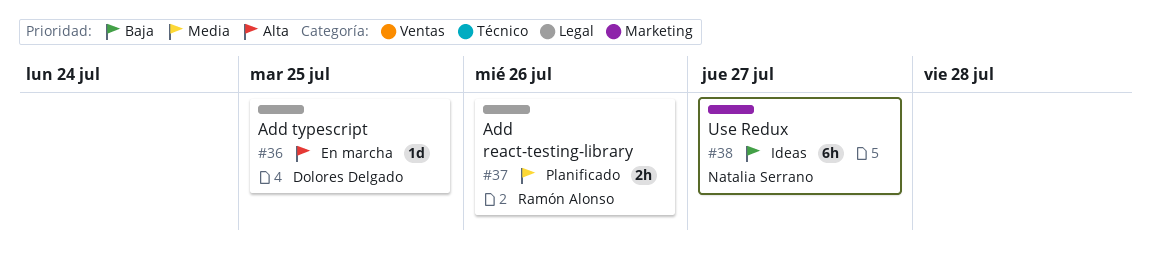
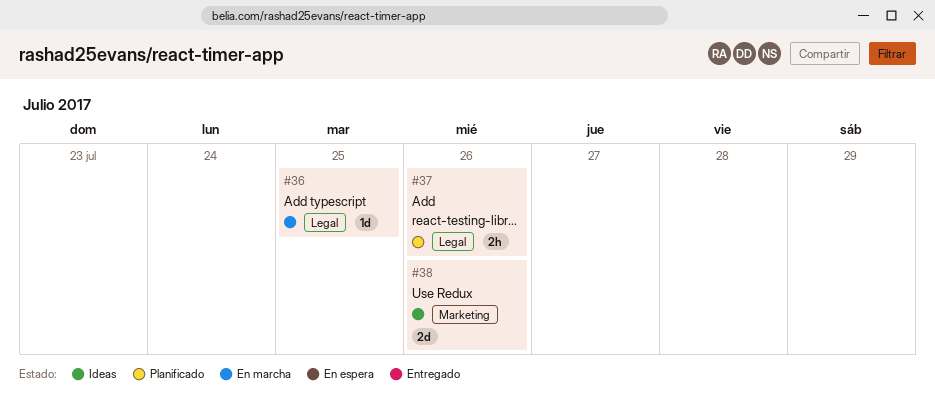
#38, estimate: 6h -> 2d
#38, due: Jul 27 -> Jul 26

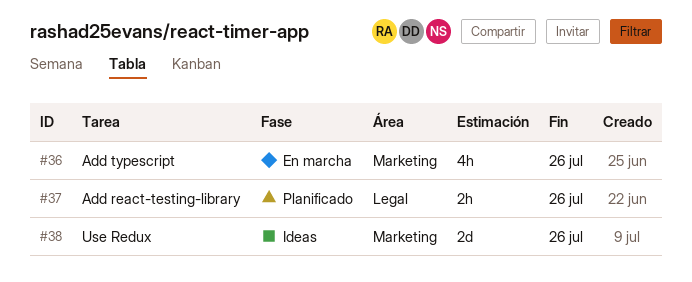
#36, label: Legal -> Marketing
#36, estimate: 1d -> 4h
#36, due: Jul 25 -> Jul 26

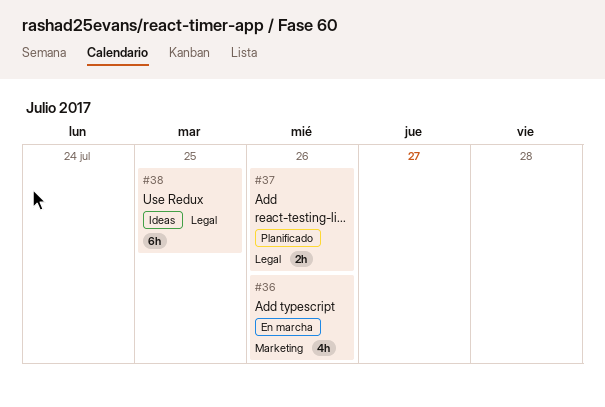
#38, label: Marketing -> Legal
#38, estimate: 2d -> 6h
#38, due: Jul 26 -> Jul 25

